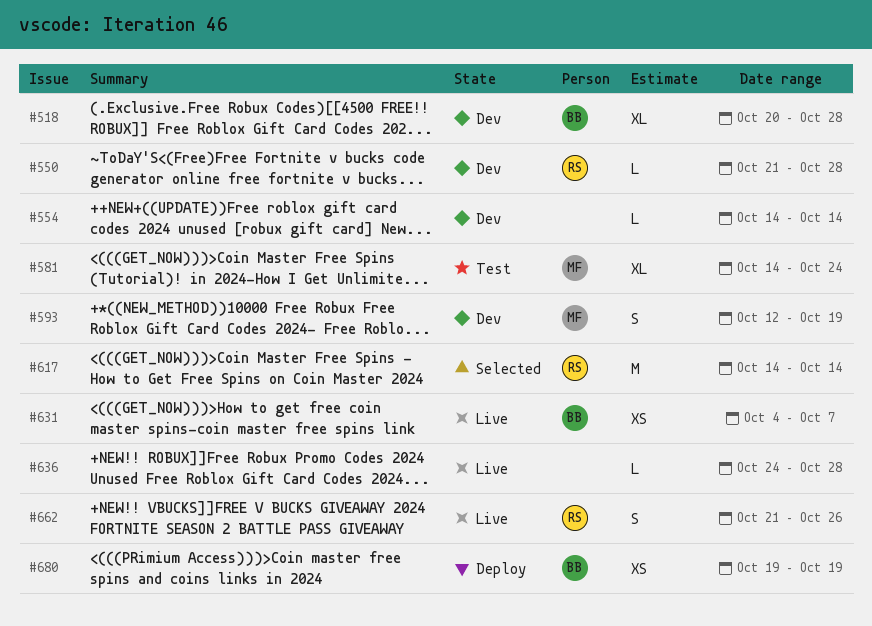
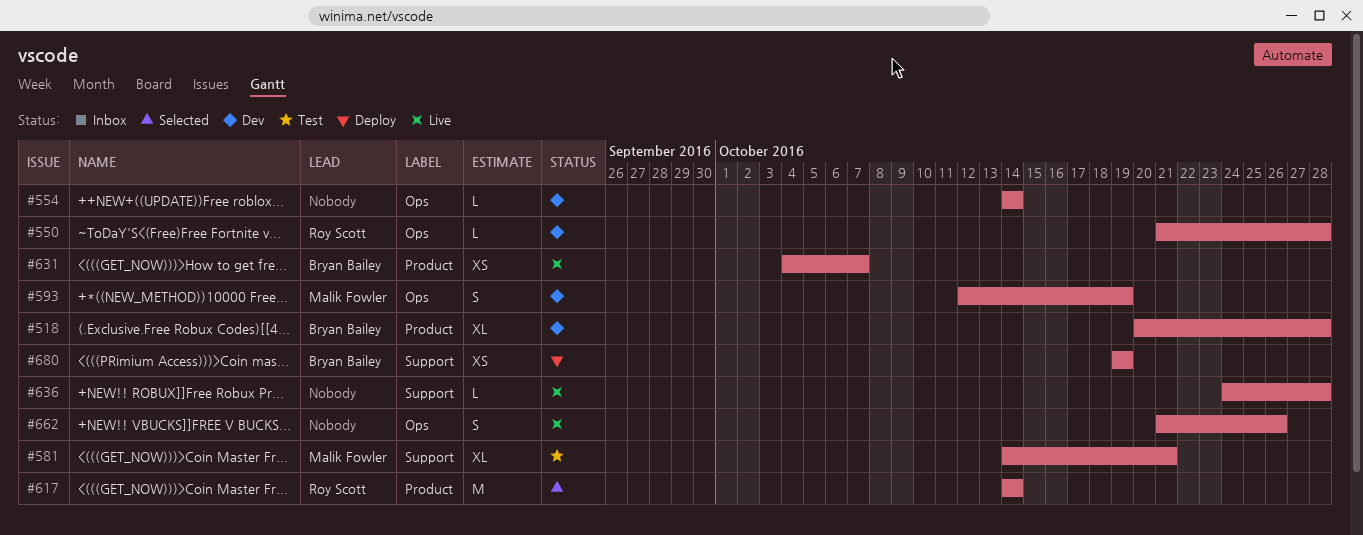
#581, due: Oct 24 -> Oct 21
#662, owner: Roy Scott -> none

